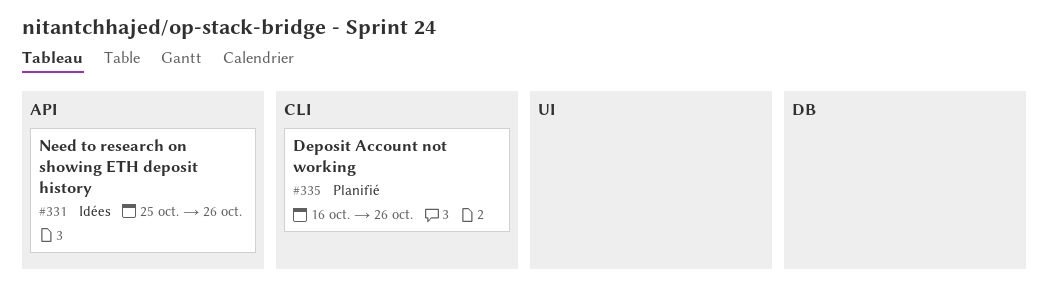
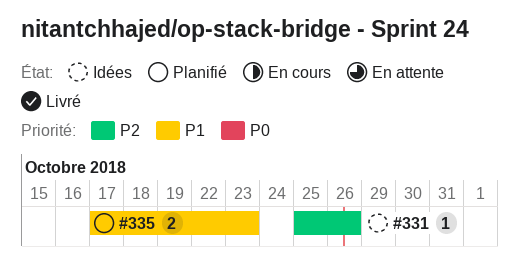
#335, start: Oct 16 -> Oct 17
#335, due: Oct 26 -> Oct 23

